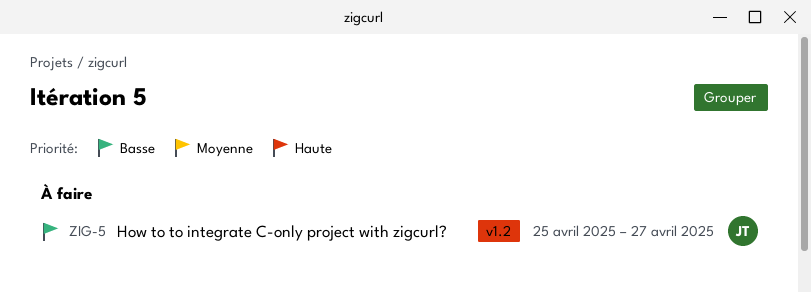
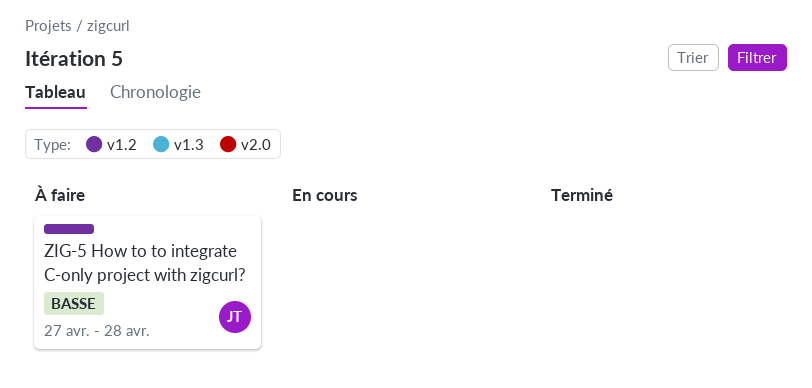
ZIG-5, start: Apr 25 -> Apr 27
ZIG-5, due: Apr 27 -> Apr 28

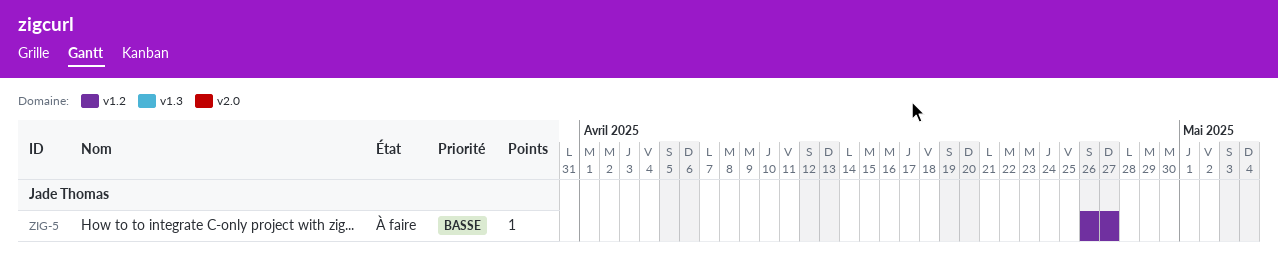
ZIG-5, start: Apr 27 -> Apr 26
ZIG-5, due: Apr 28 -> Apr 27

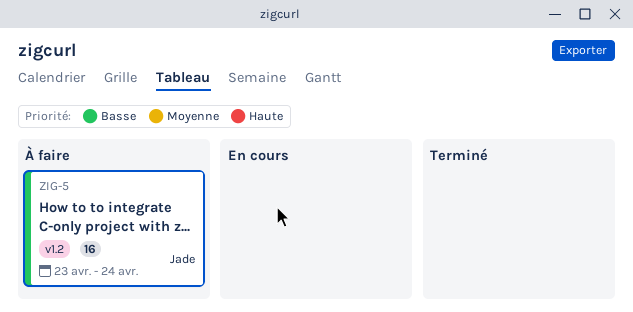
ZIG-5, estimate: 1 -> 16
ZIG-5, start: Apr 26 -> Apr 23
ZIG-5, due: Apr 27 -> Apr 24

